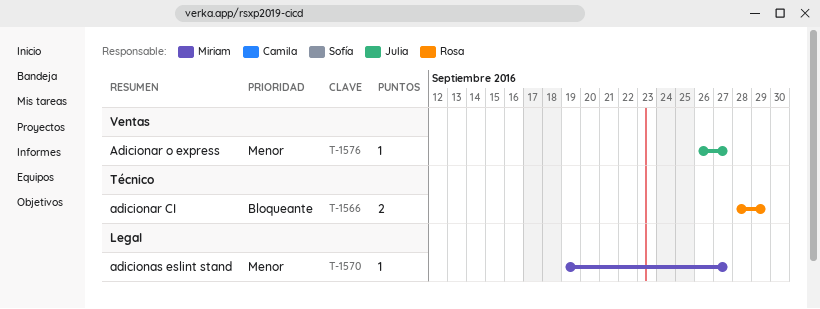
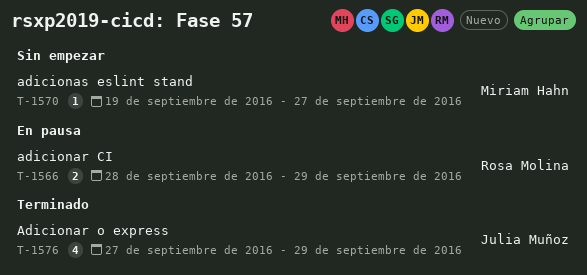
T-1576, estimate: 1 -> 4
T-1576, start: Sep 26 -> Sep 27
T-1576, due: Sep 27 -> Sep 29

